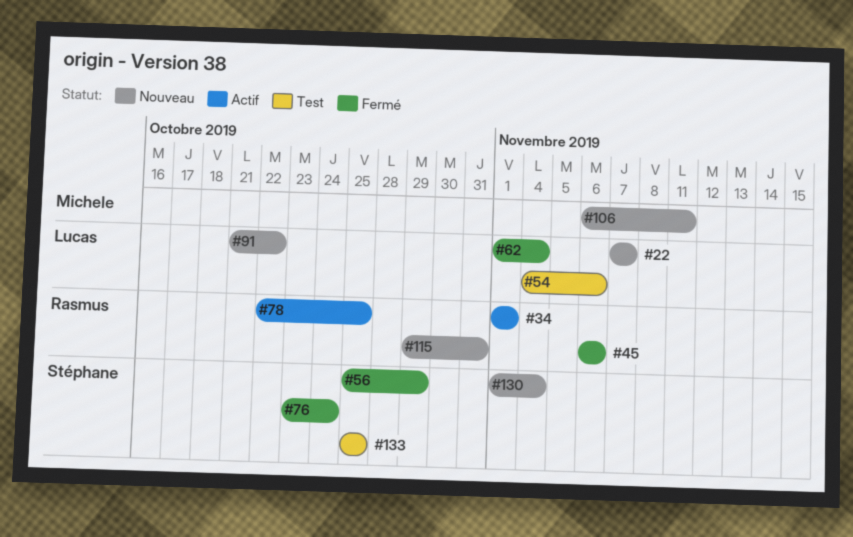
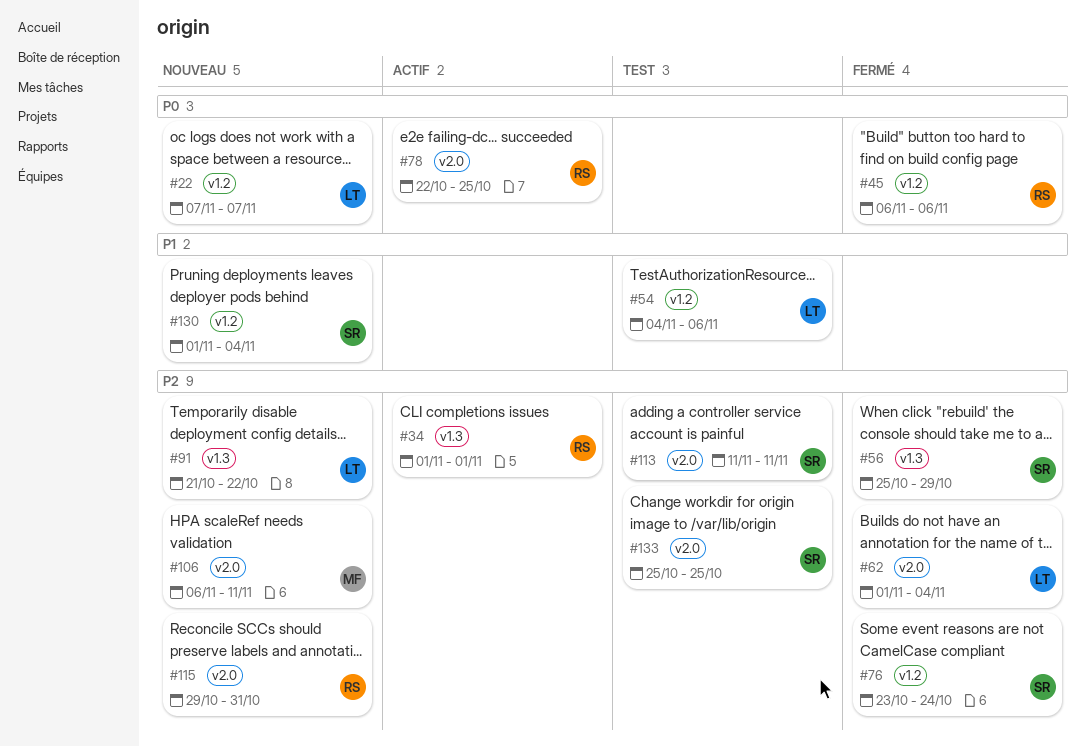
#113: none -> present

